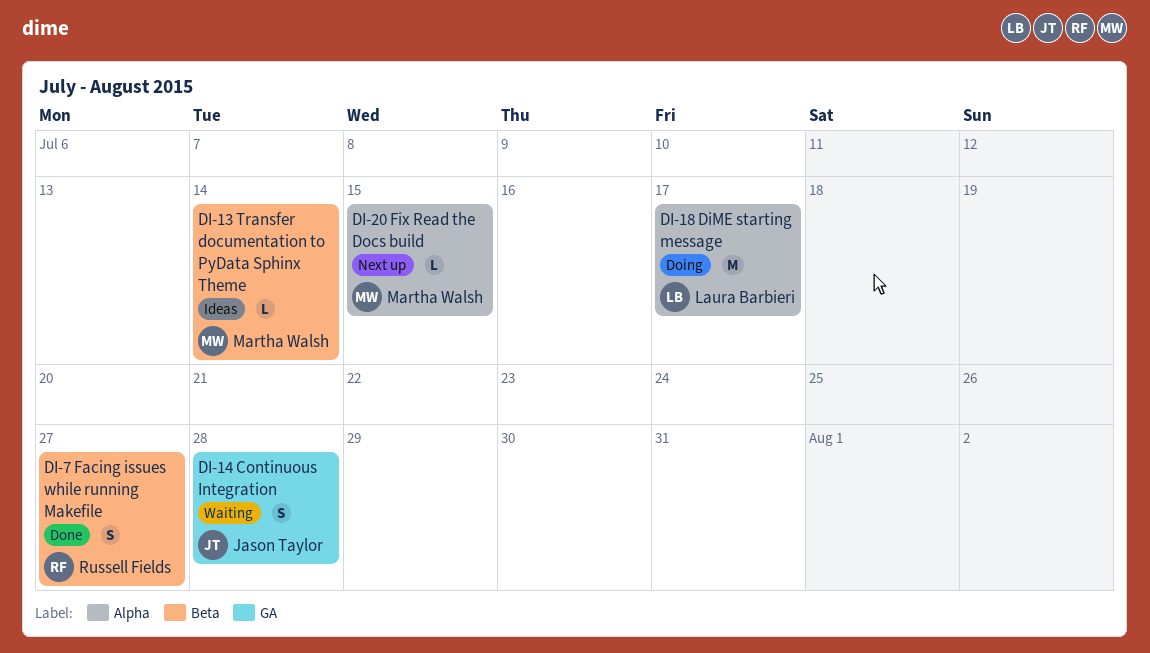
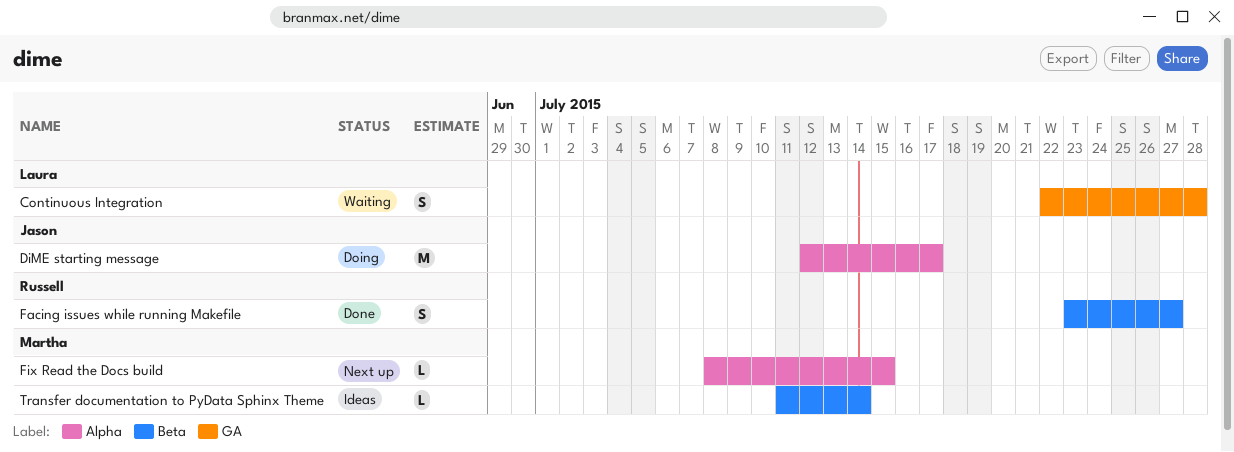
Continuous Integration, owner: Jason Taylor -> Laura Barbieri
DiME starting message, owner: Laura Barbieri -> Jason Taylor

